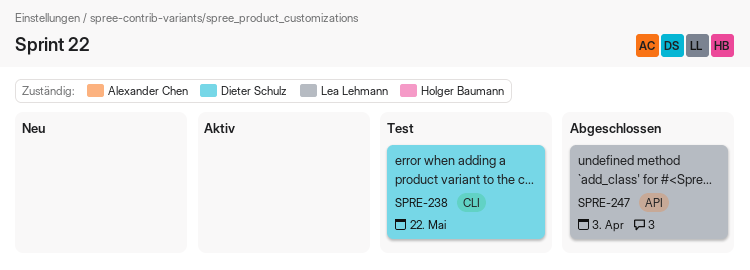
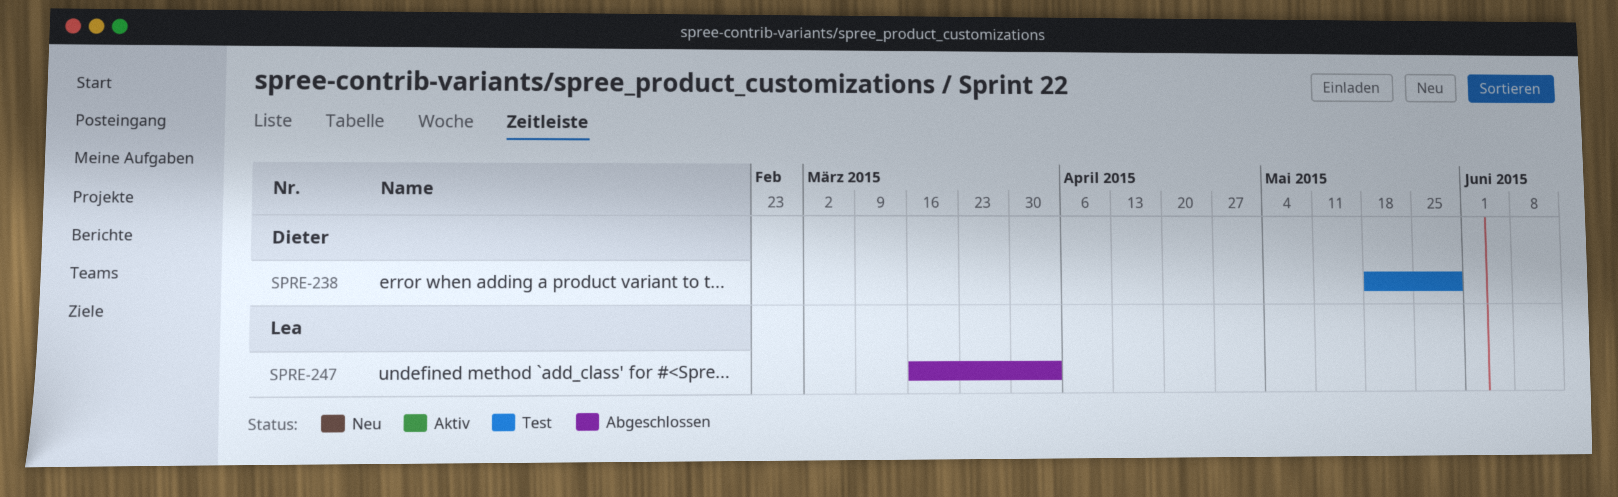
SPRE-238, due: May 22 -> May 29

